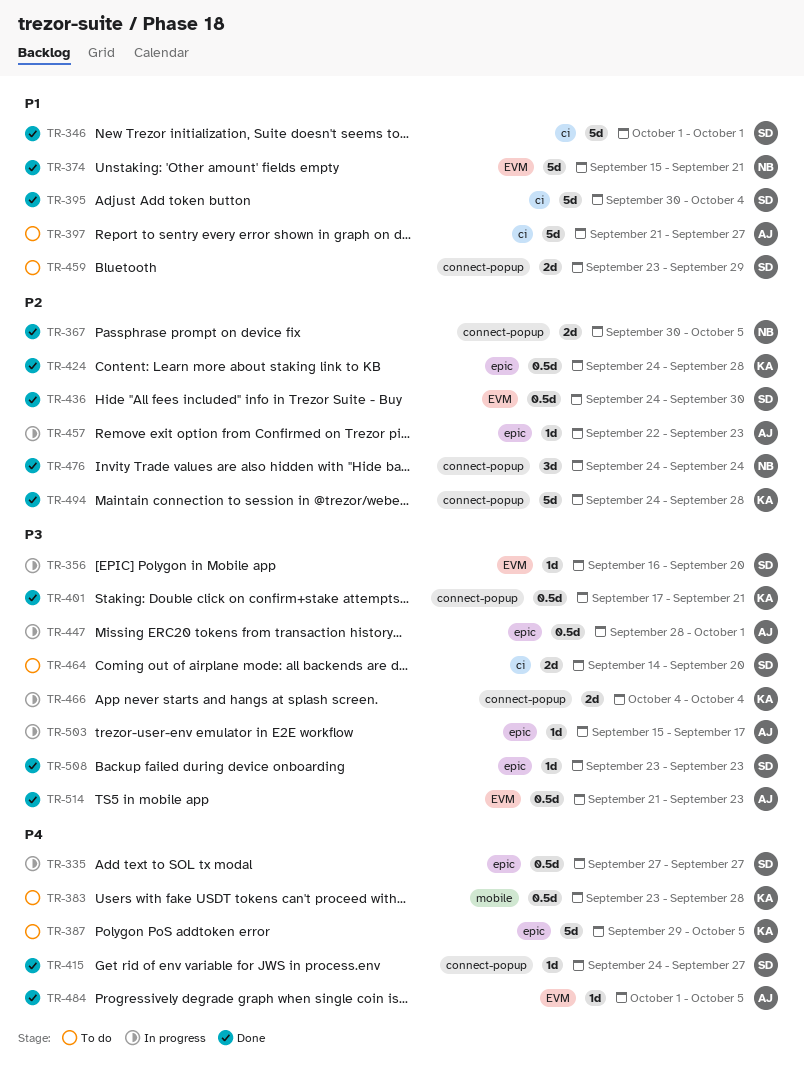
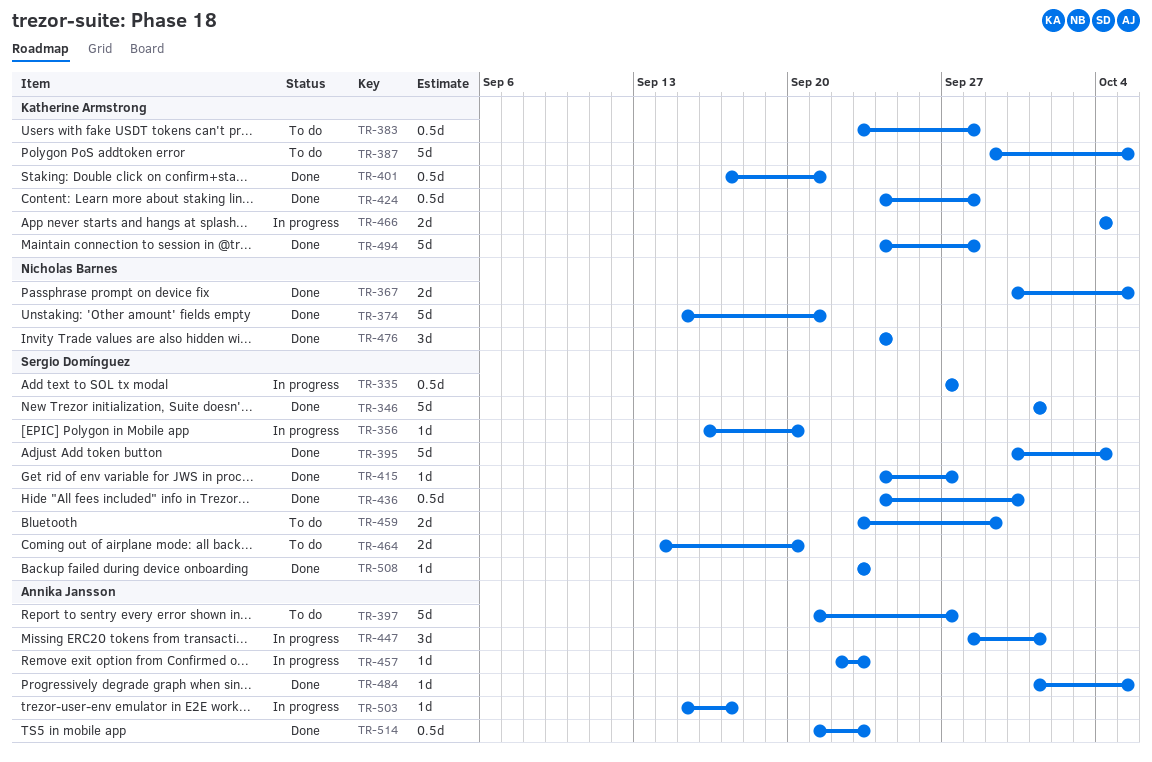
TR-447, estimate: 0.5d -> 3d

